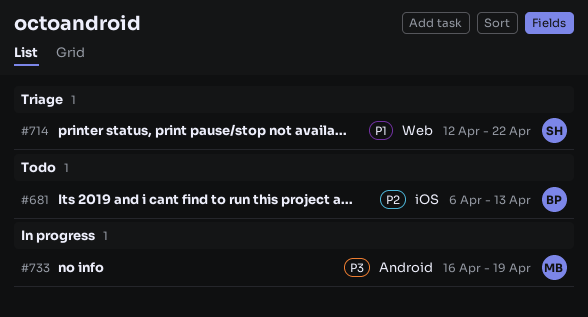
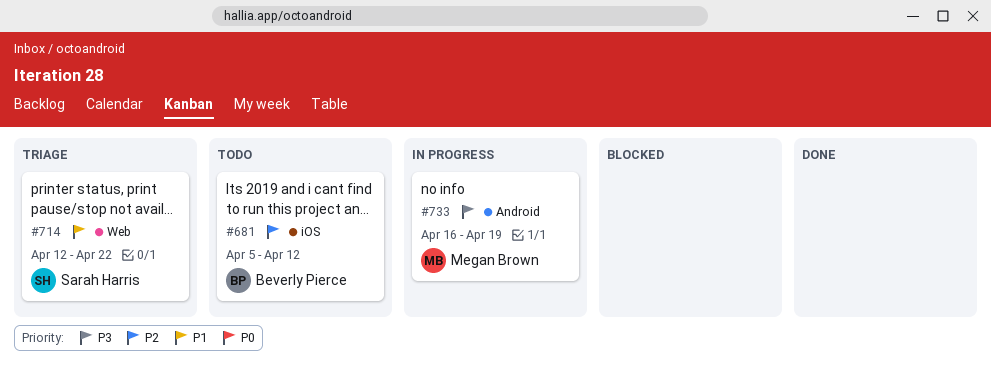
#681, start: Apr 6 -> Apr 5
#681, due: Apr 13 -> Apr 12

